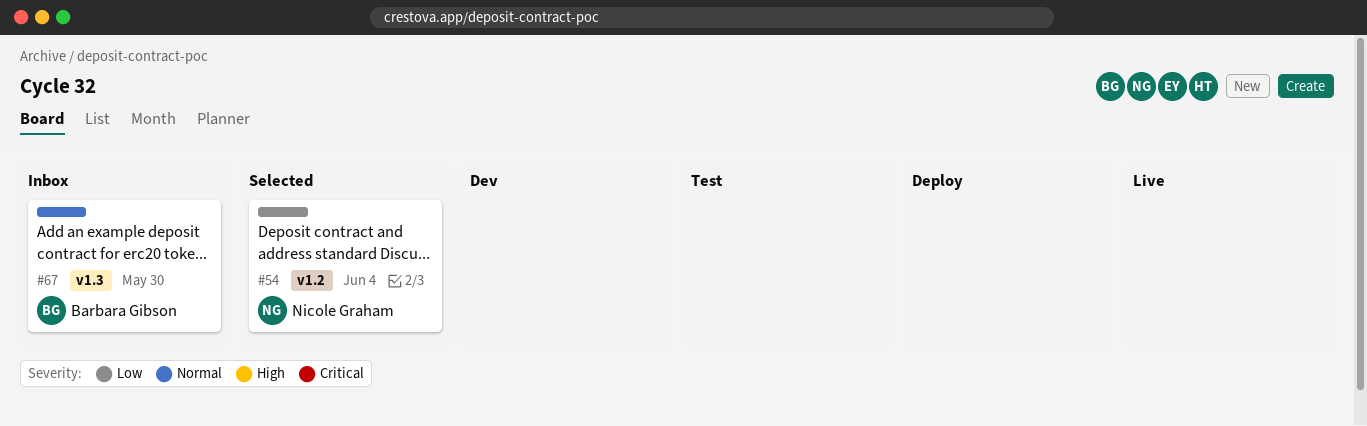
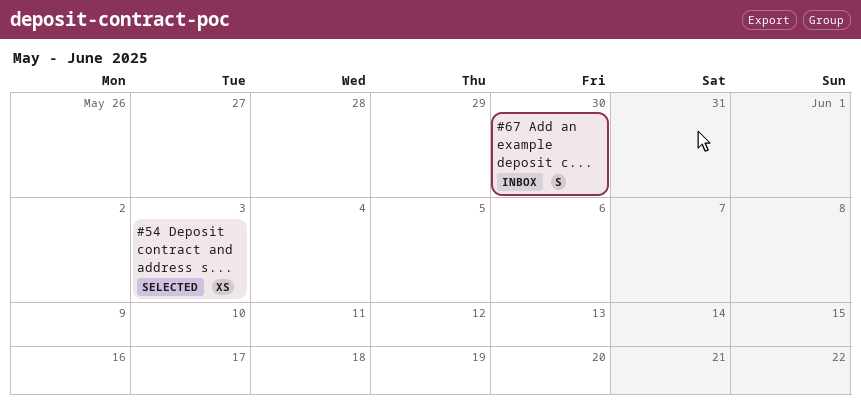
#54, due: Jun 4 -> Jun 3

